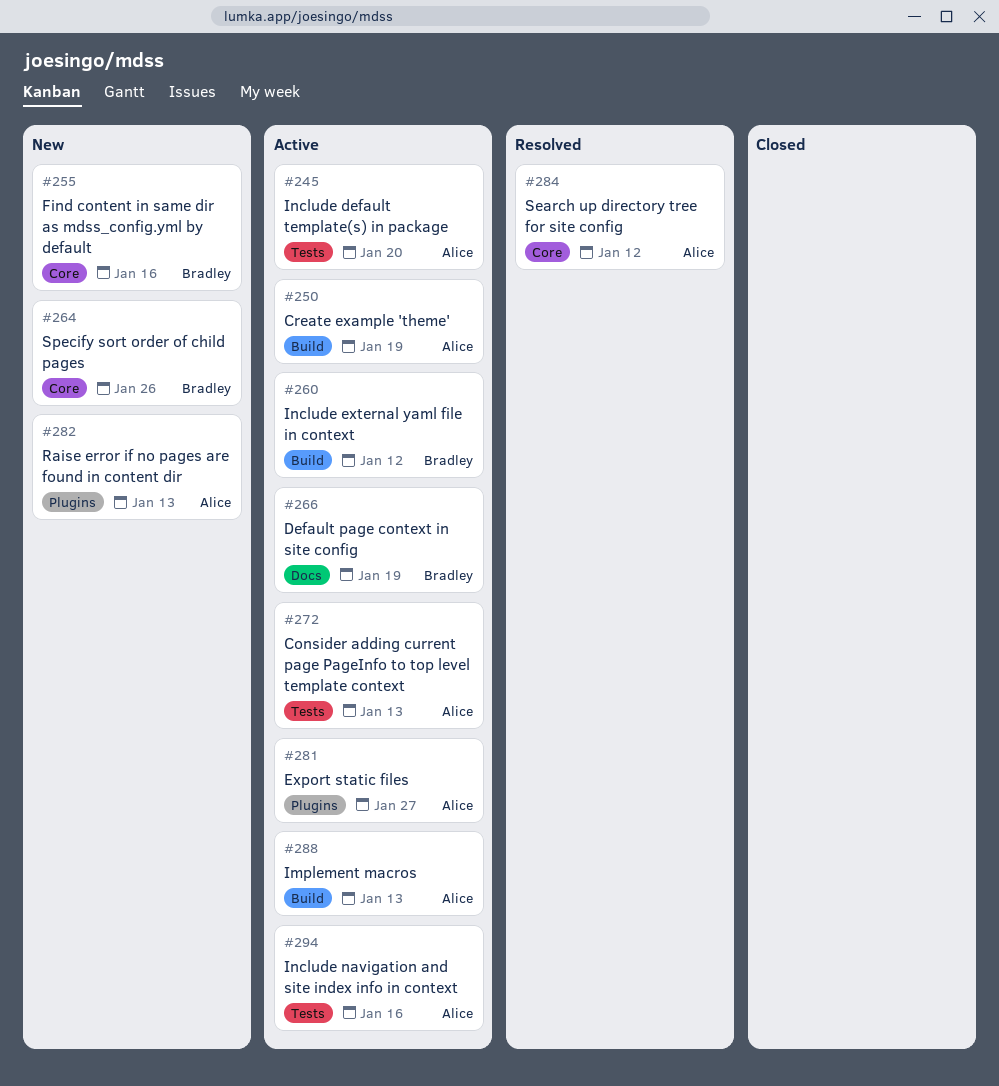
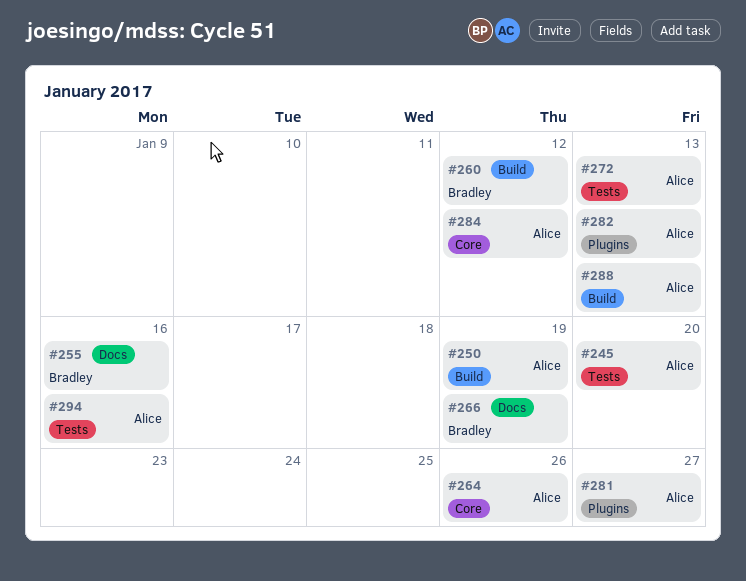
#255, label: Core -> Docs
#264, owner: Bradley -> Alice

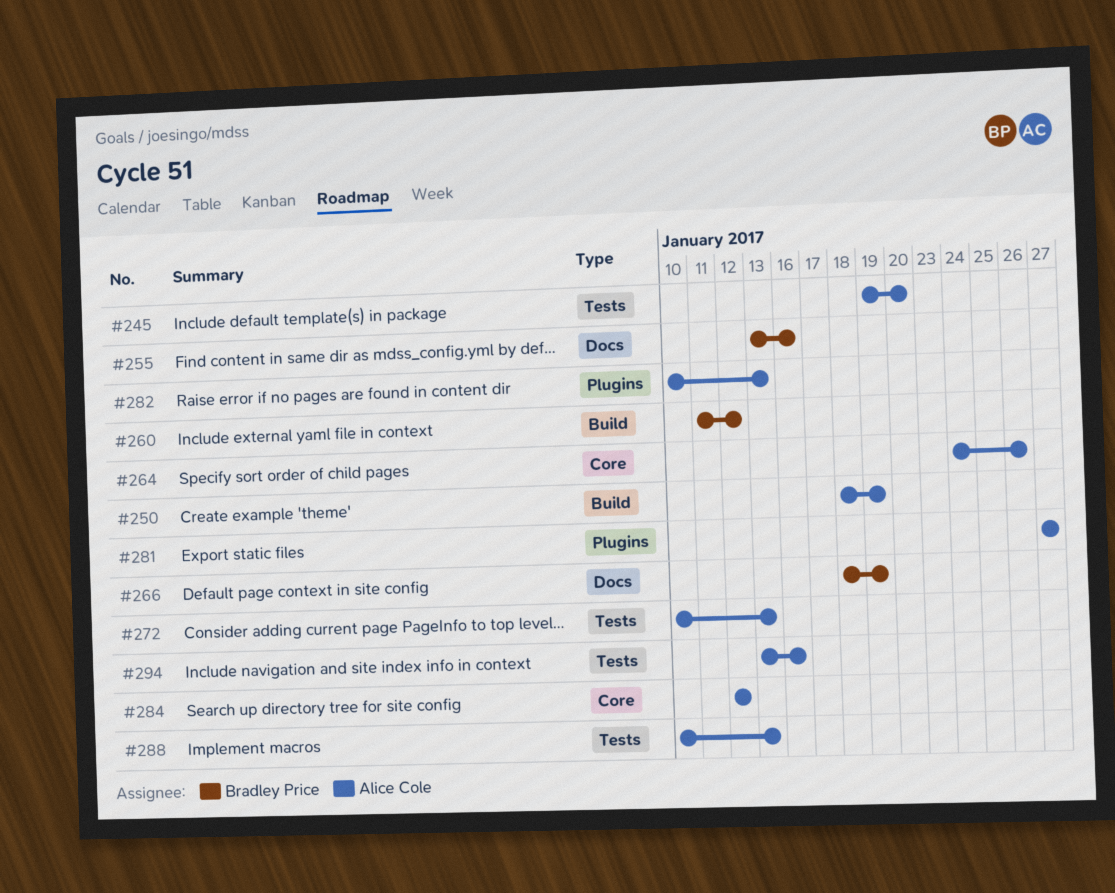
#288, label: Build -> Tests

